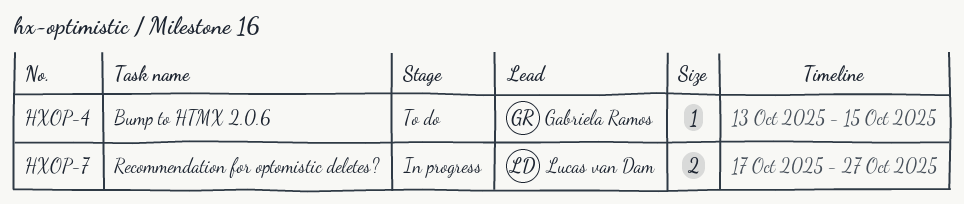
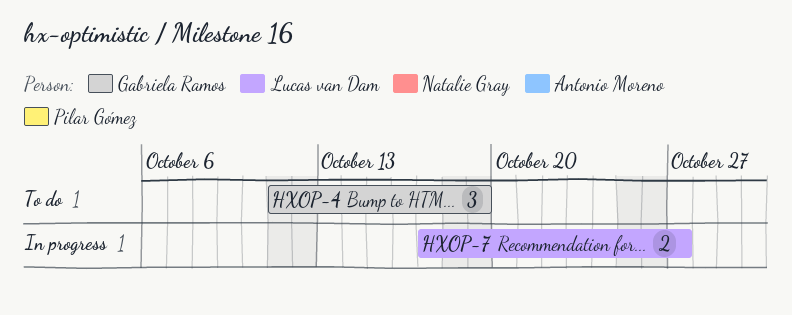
HXOP-4, estimate: 1 -> 3
HXOP-4, start: Oct 13 -> Oct 11
HXOP-4, due: Oct 15 -> Oct 19

